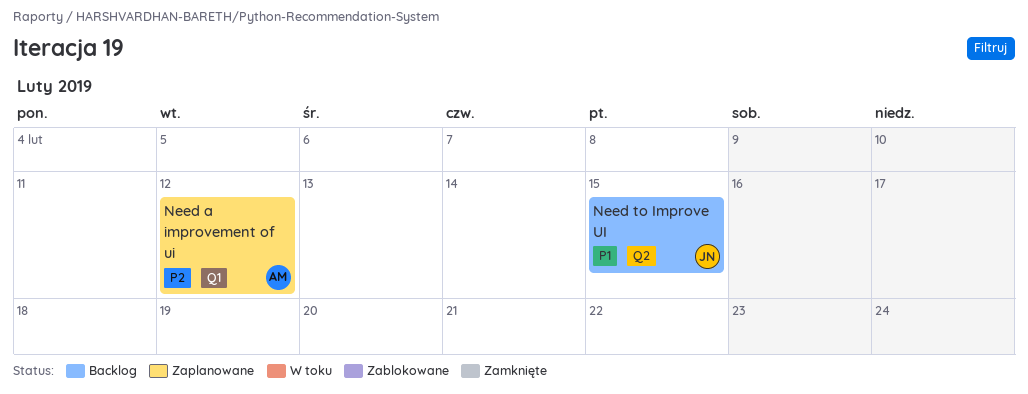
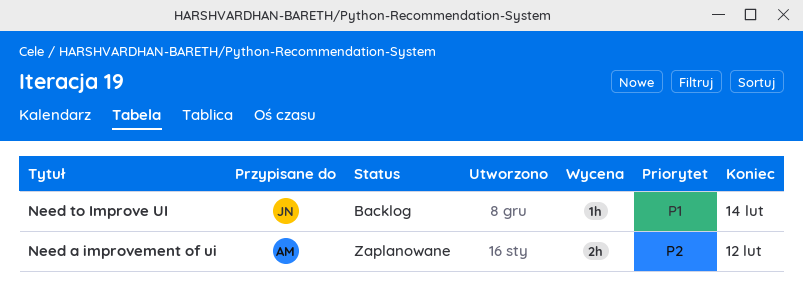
Need to Improve UI, due: Feb 15 -> Feb 14

